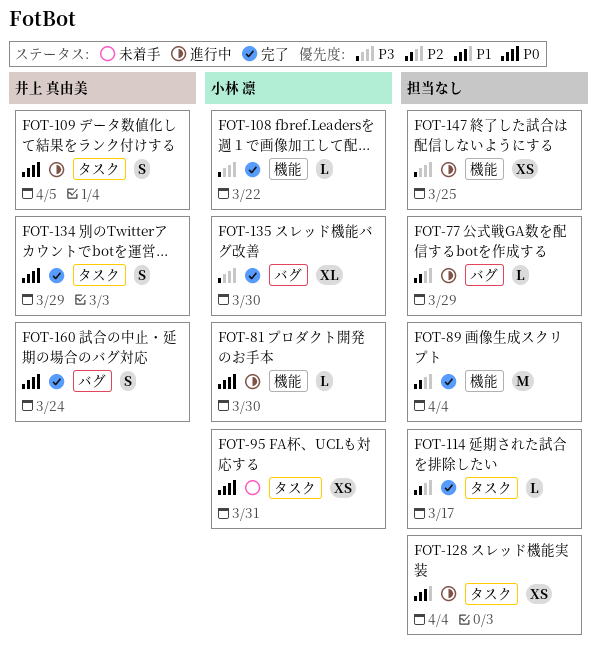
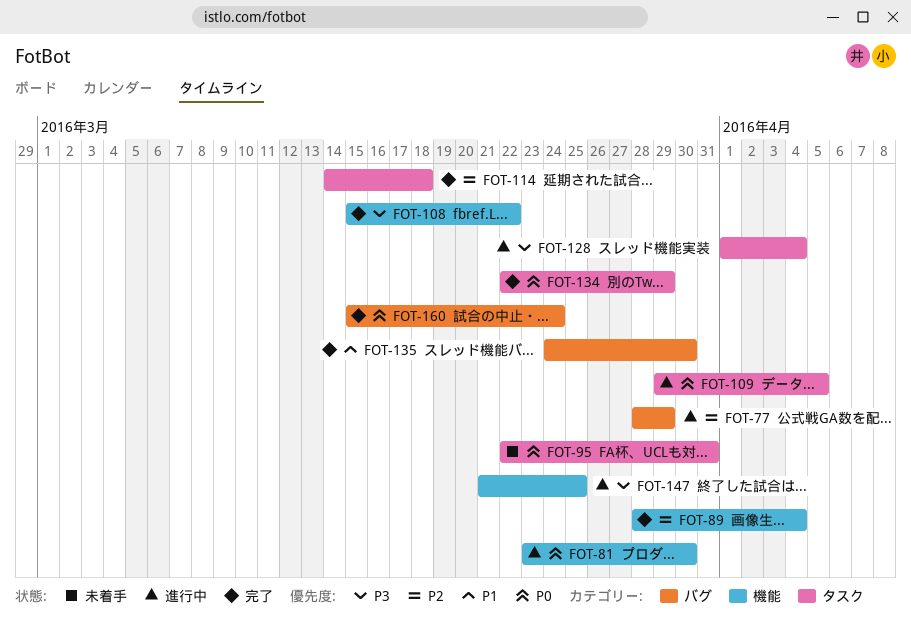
FOT-114, due: Mar 17 -> Mar 18
FOT-128, priority: P1 -> P3
FOT-135, priority: P3 -> P1

